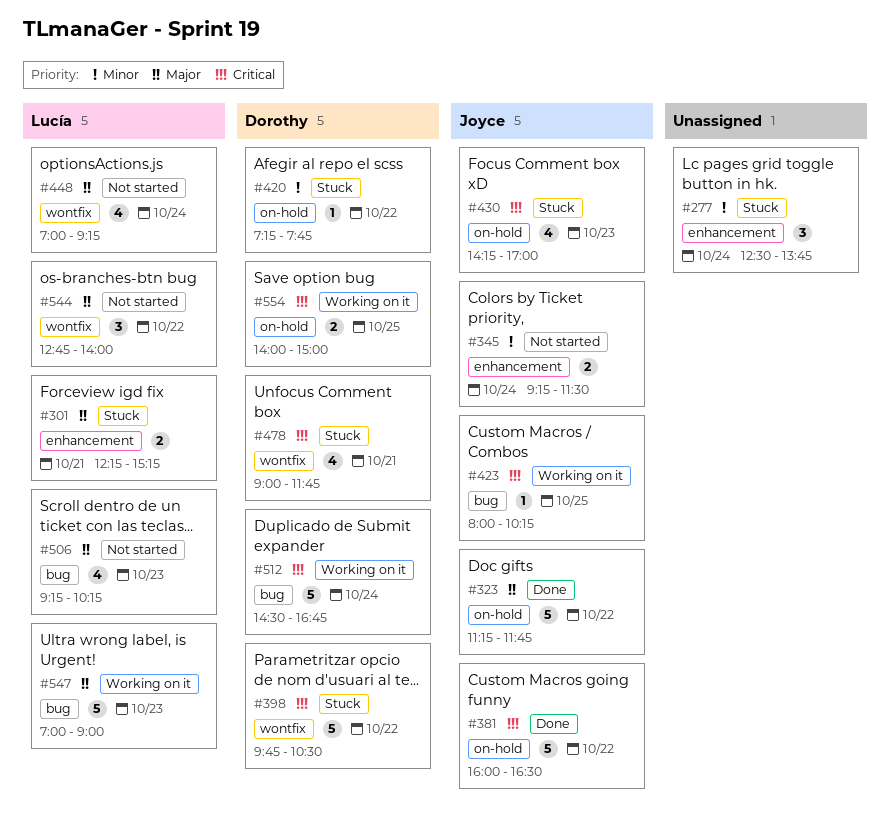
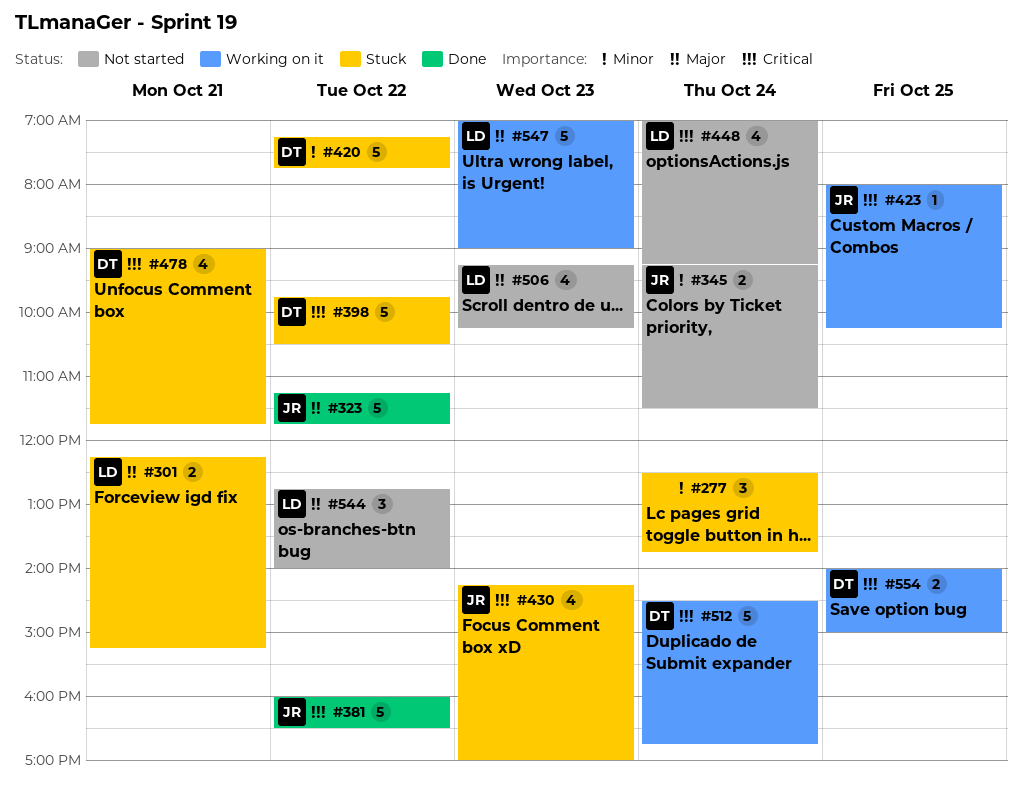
#420, estimate: 1 -> 5
#448, priority: Major -> Critical

